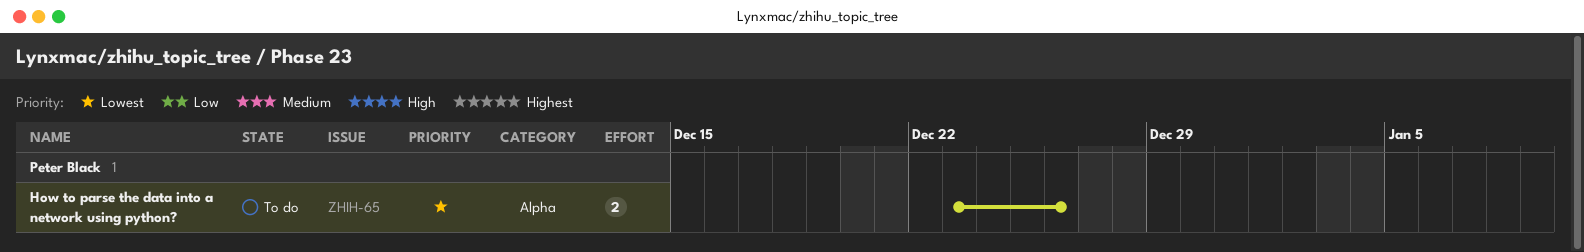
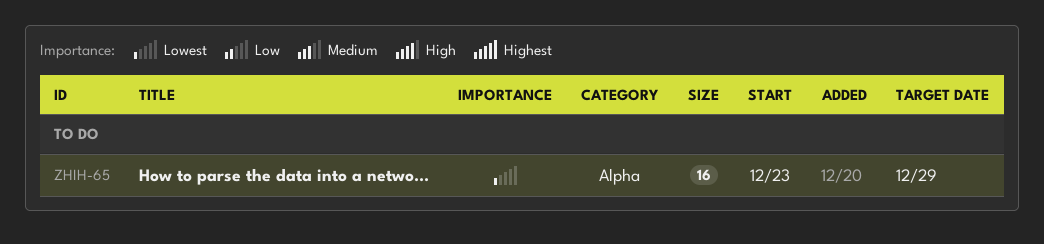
ZHIH-65, estimate: 2 -> 16
ZHIH-65, due: Dec 26 -> Dec 29

